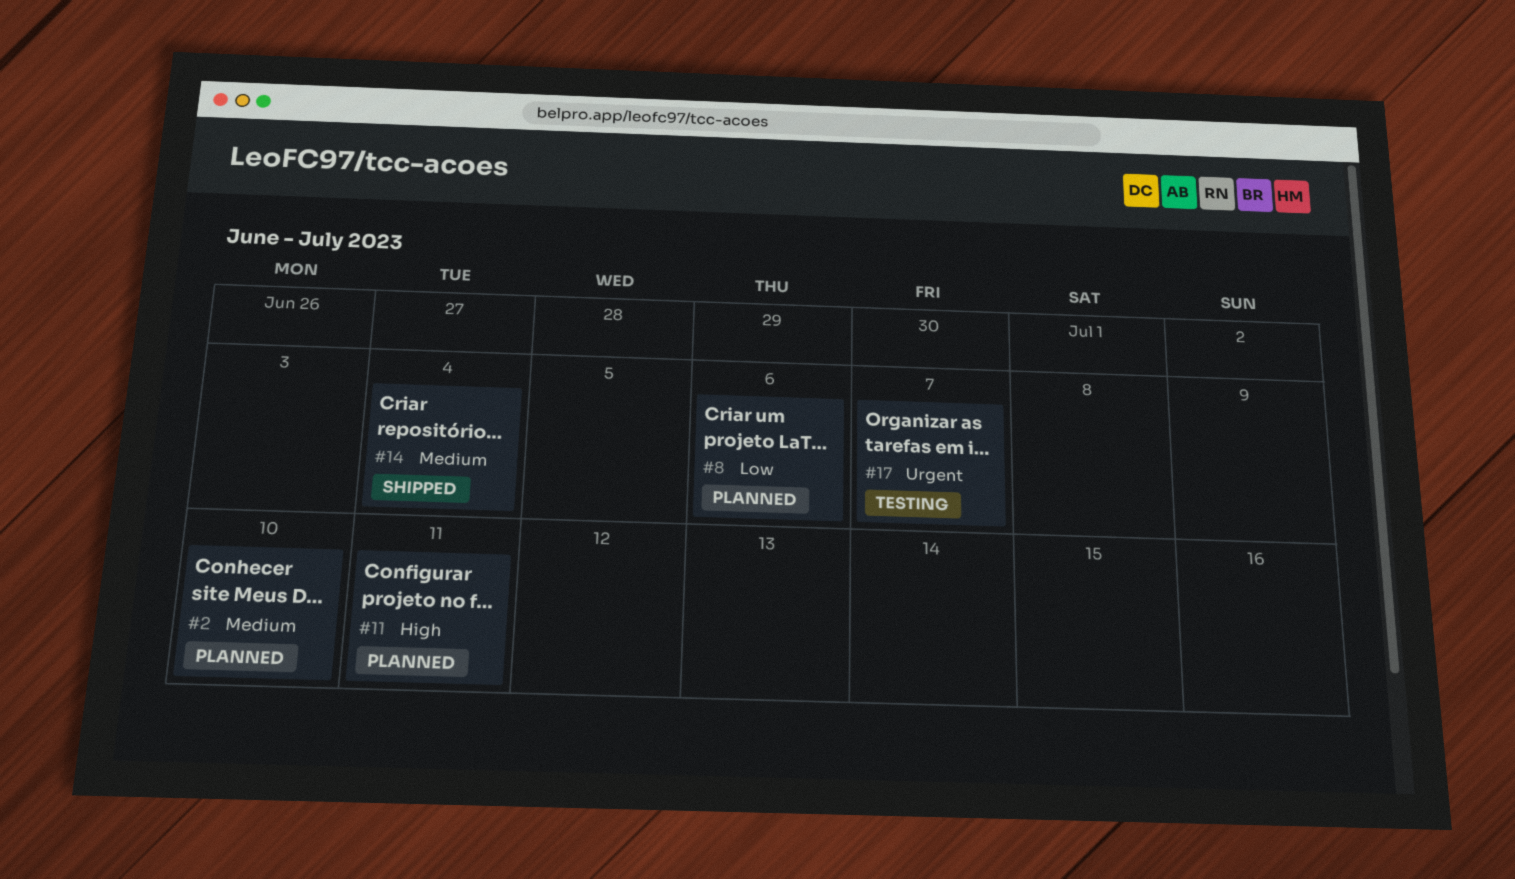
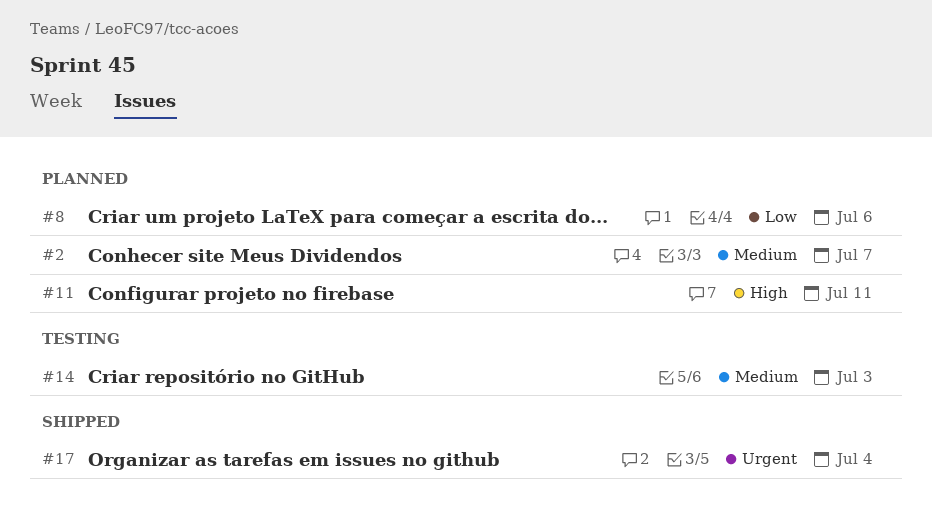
#2, due: Jul 10 -> Jul 7
#14, status: Shipped -> Testing
#14, due: Jul 4 -> Jul 3
#17, status: Testing -> Shipped
#17, due: Jul 7 -> Jul 4

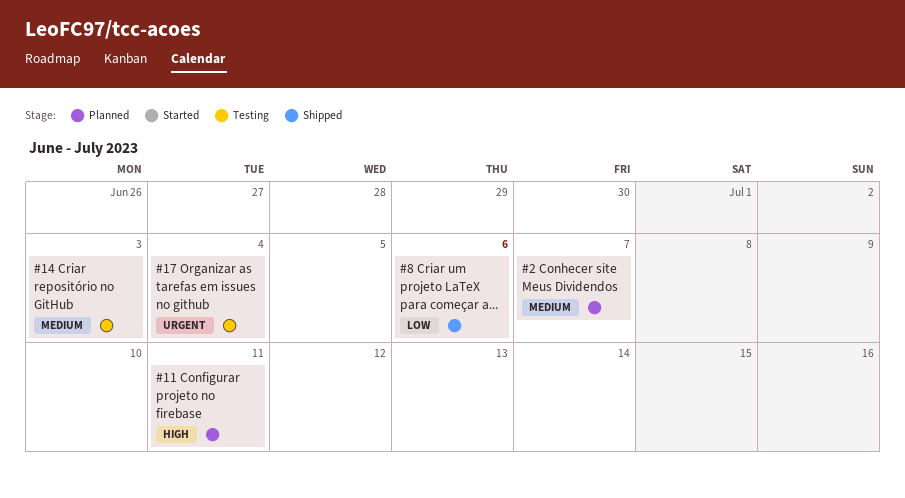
#8, status: Planned -> Shipped
#17, status: Shipped -> Testing

